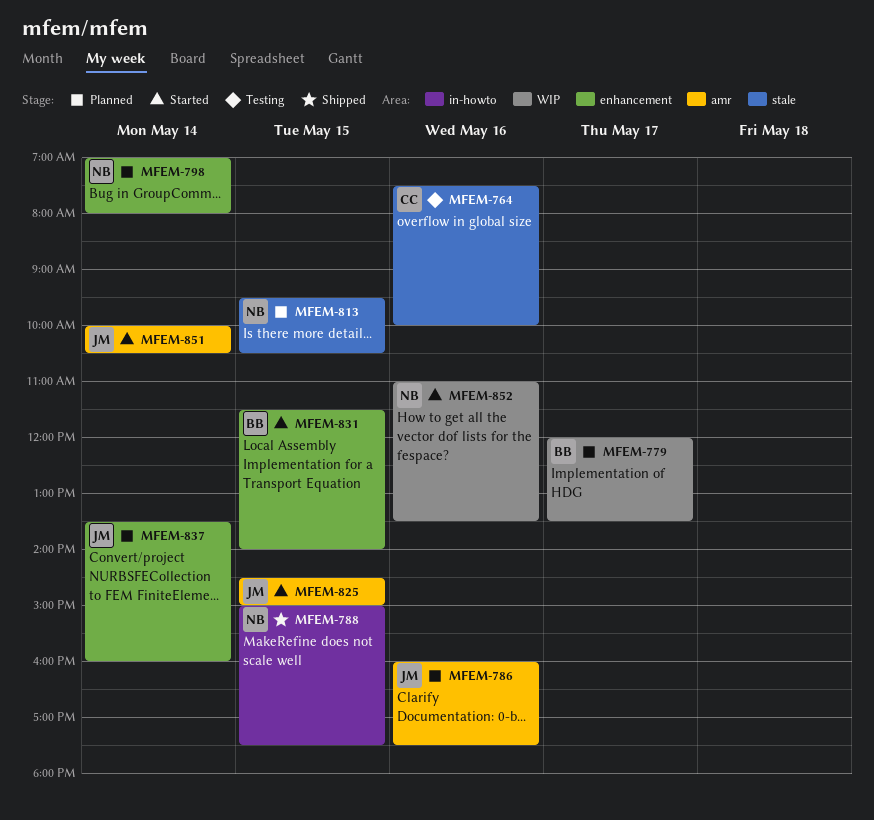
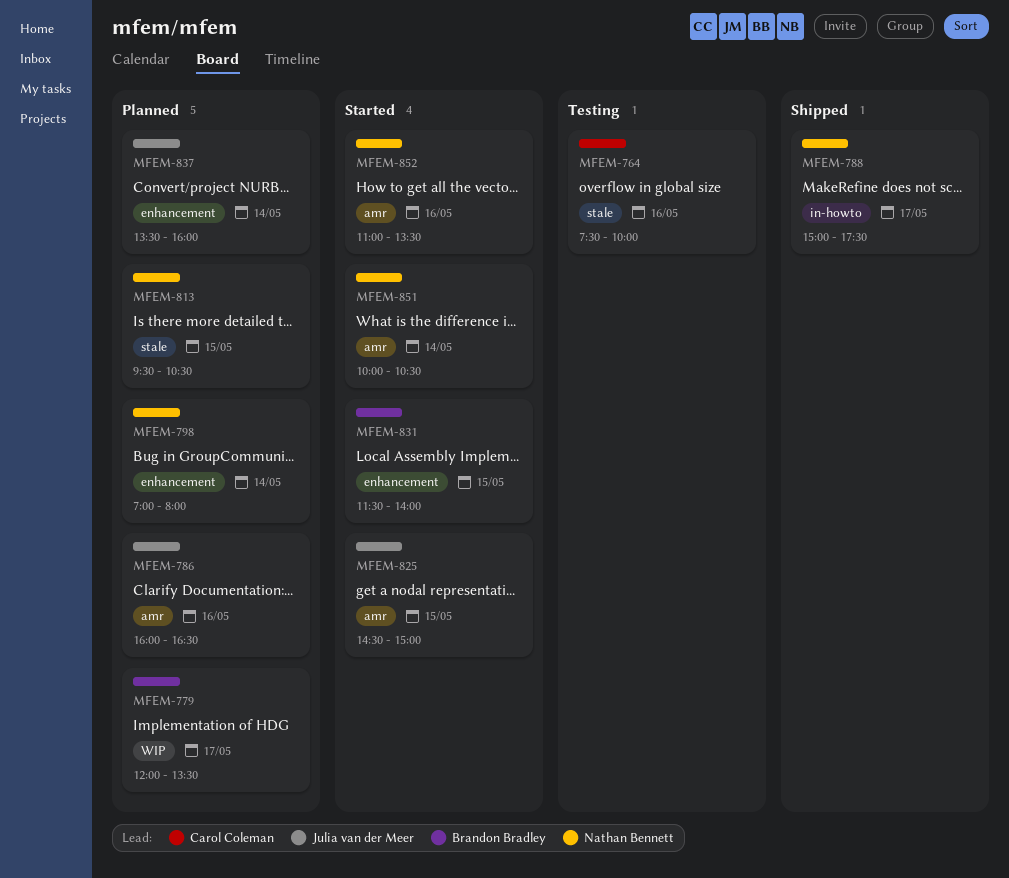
MFEM-786, ends: 17:30 -> 16:30
MFEM-788, day: May 15 -> May 17
MFEM-851, owner: Julia van der Meer -> Nathan Bennett
MFEM-852, label: WIP -> amr

